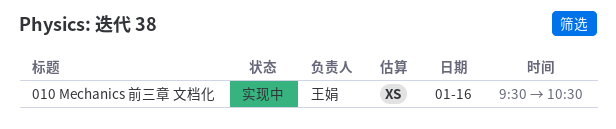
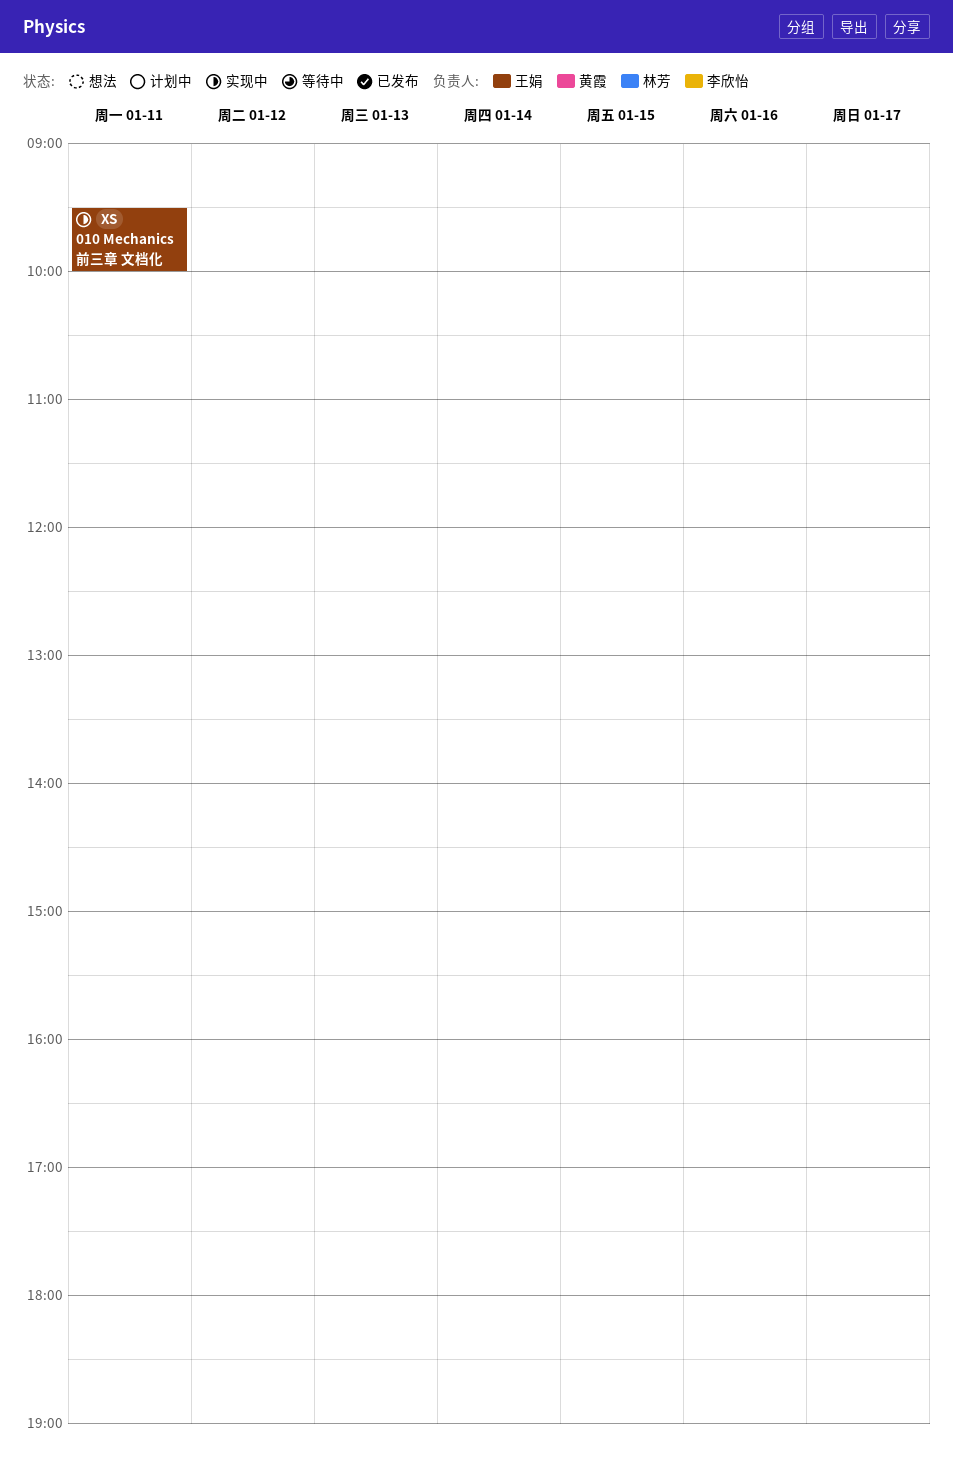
010 Mechanics 前三章 文档化, day: Jan 16 -> Jan 11
010 Mechanics 前三章 文档化, ends: 10:30 -> 10:00

